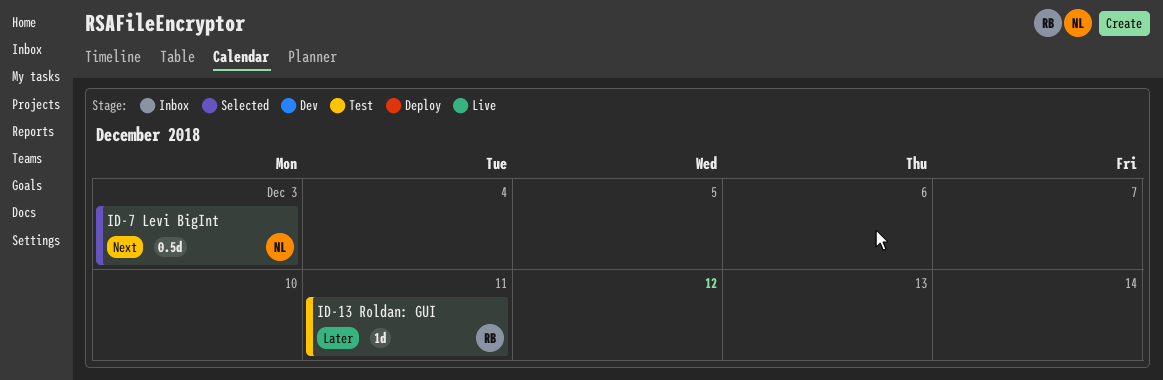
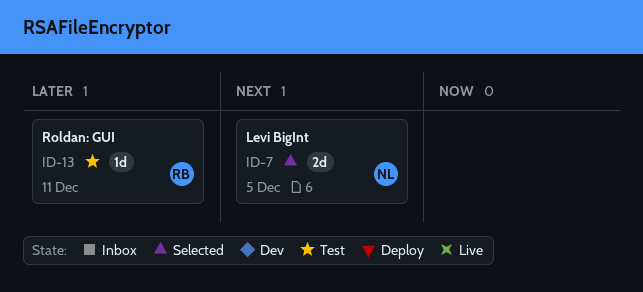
ID-7, estimate: 0.5d -> 2d
ID-7, due: Dec 3 -> Dec 5

